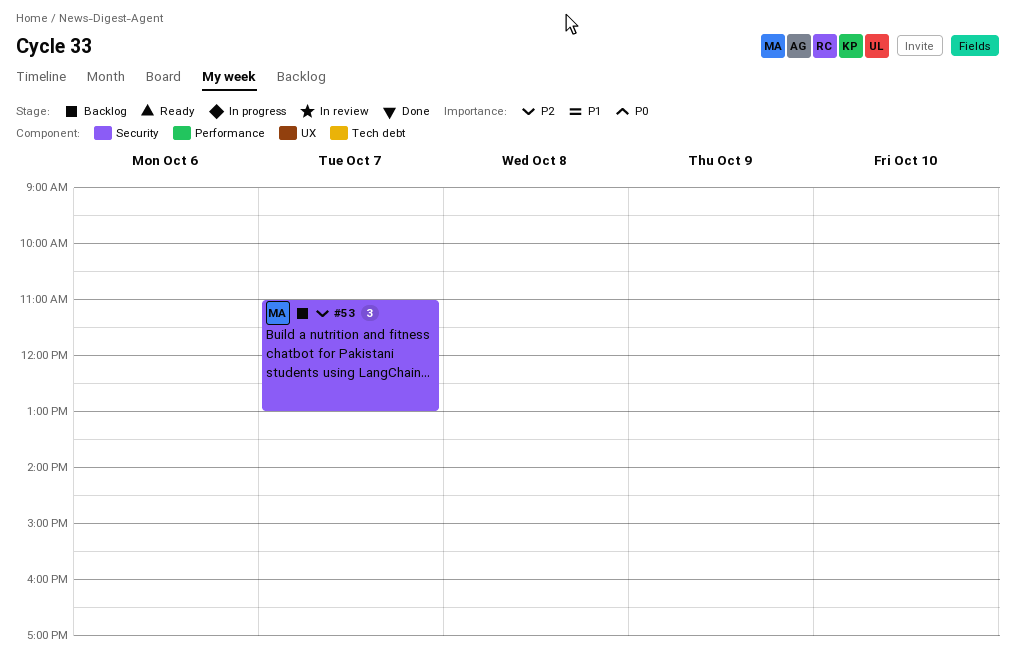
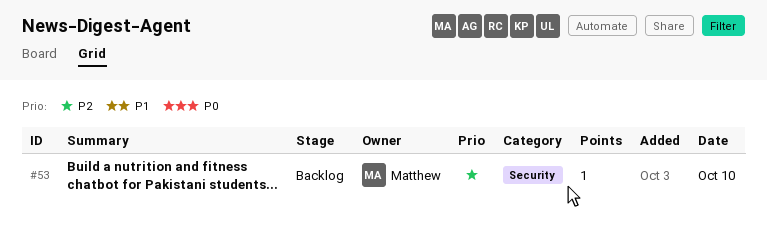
#53, estimate: 3 -> 1
#53, day: Oct 7 -> Oct 10

